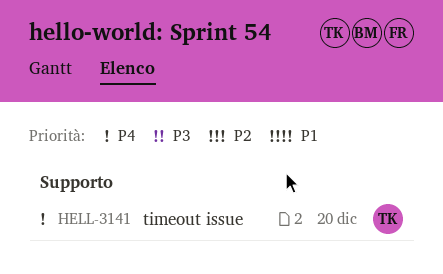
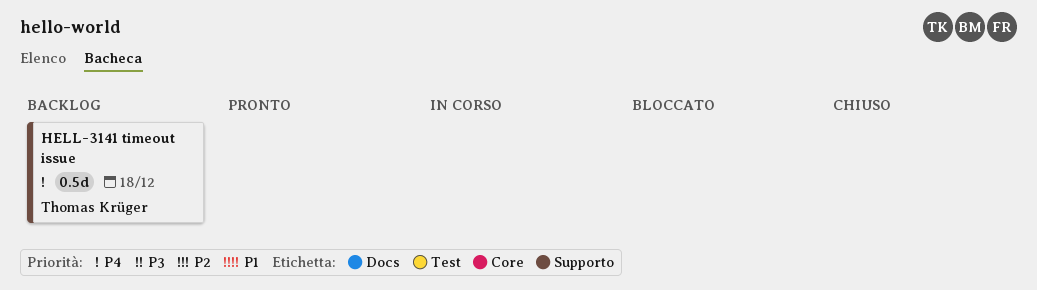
HELL-3141, due: Dec 20 -> Dec 18

